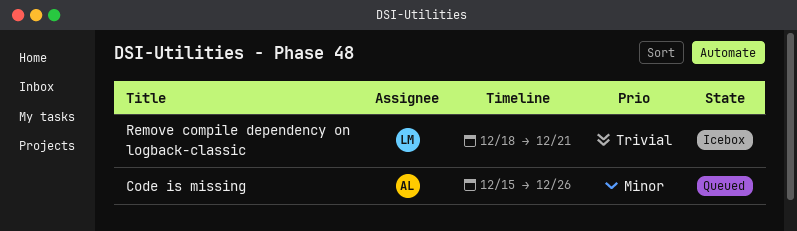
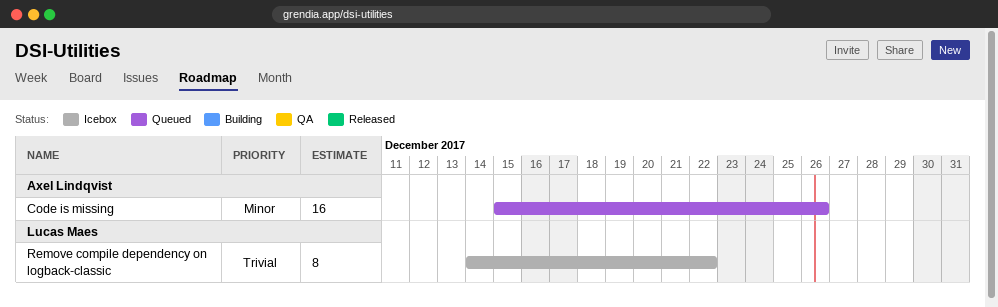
Remove compile dependency on logback-classic, start: Dec 18 -> Dec 14
Remove compile dependency on logback-classic, due: Dec 21 -> Dec 22

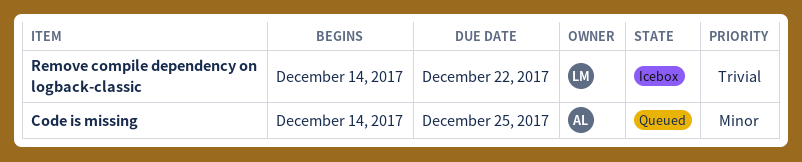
Code is missing, start: Dec 15 -> Dec 14
Code is missing, due: Dec 26 -> Dec 25

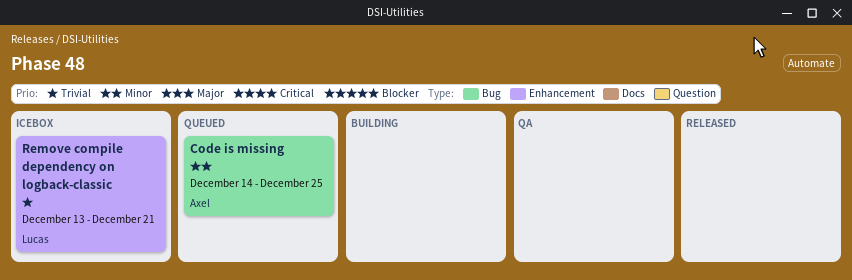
Remove compile dependency on logback-classic, start: Dec 14 -> Dec 13
Remove compile dependency on logback-classic, due: Dec 22 -> Dec 21

